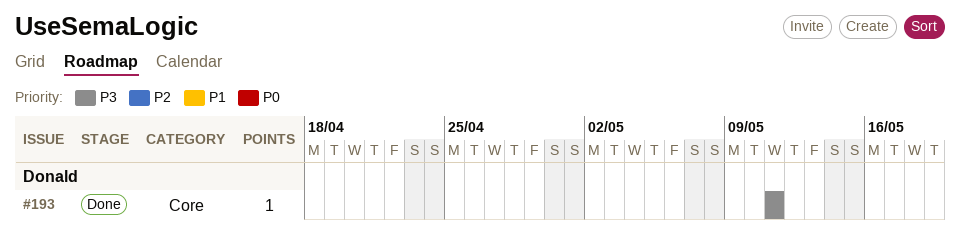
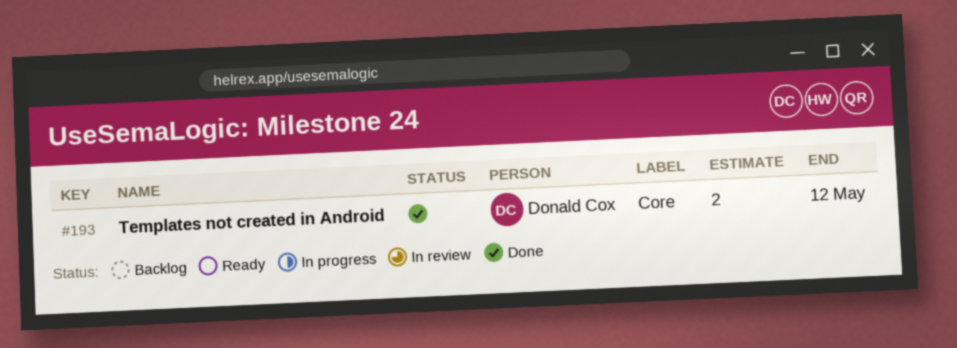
#193, estimate: 1 -> 2
#193, due: May 11 -> May 12

